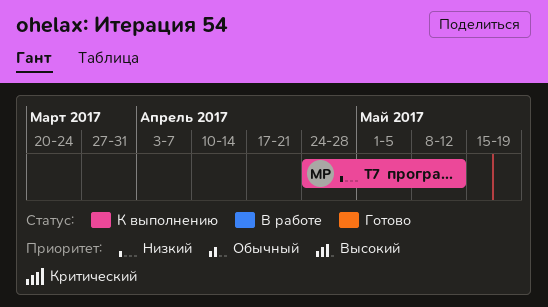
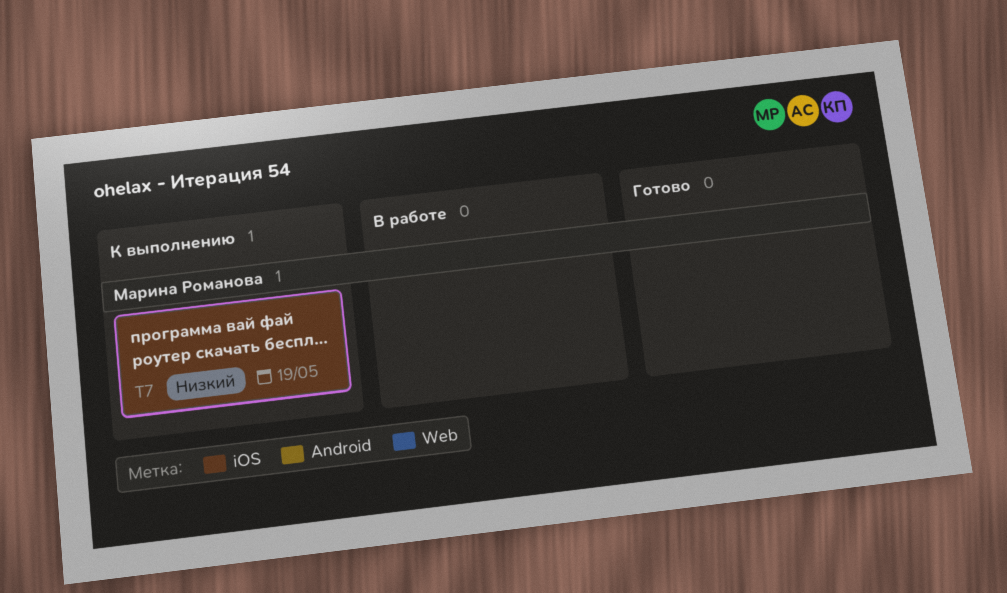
T7, due: May 12 -> May 19

